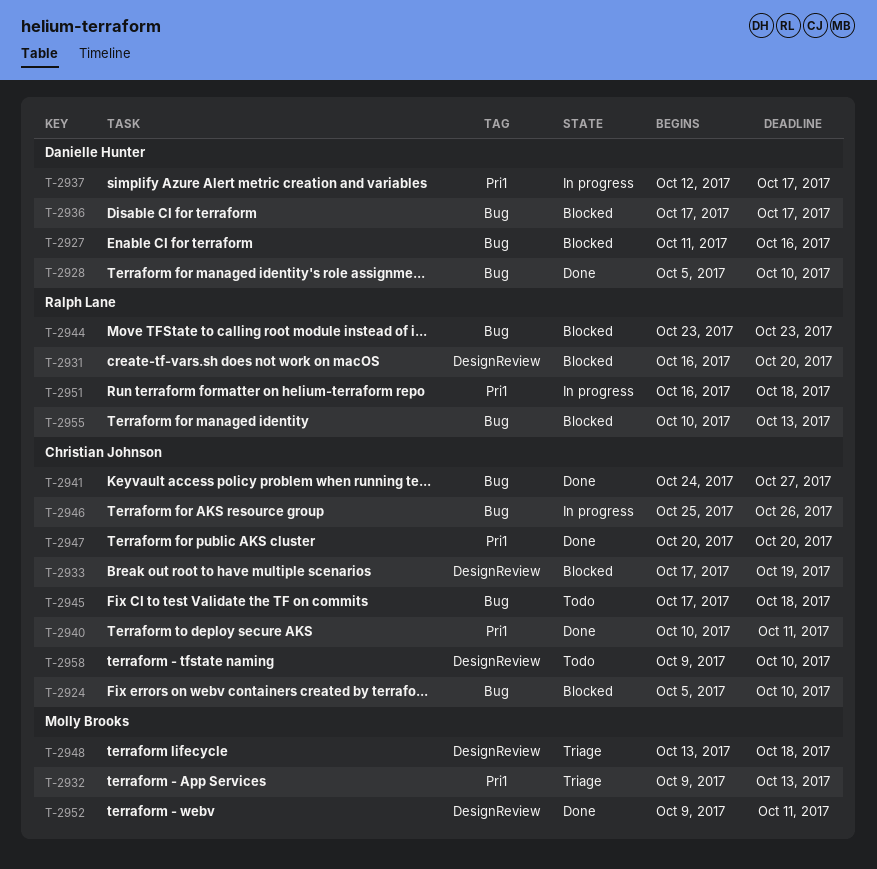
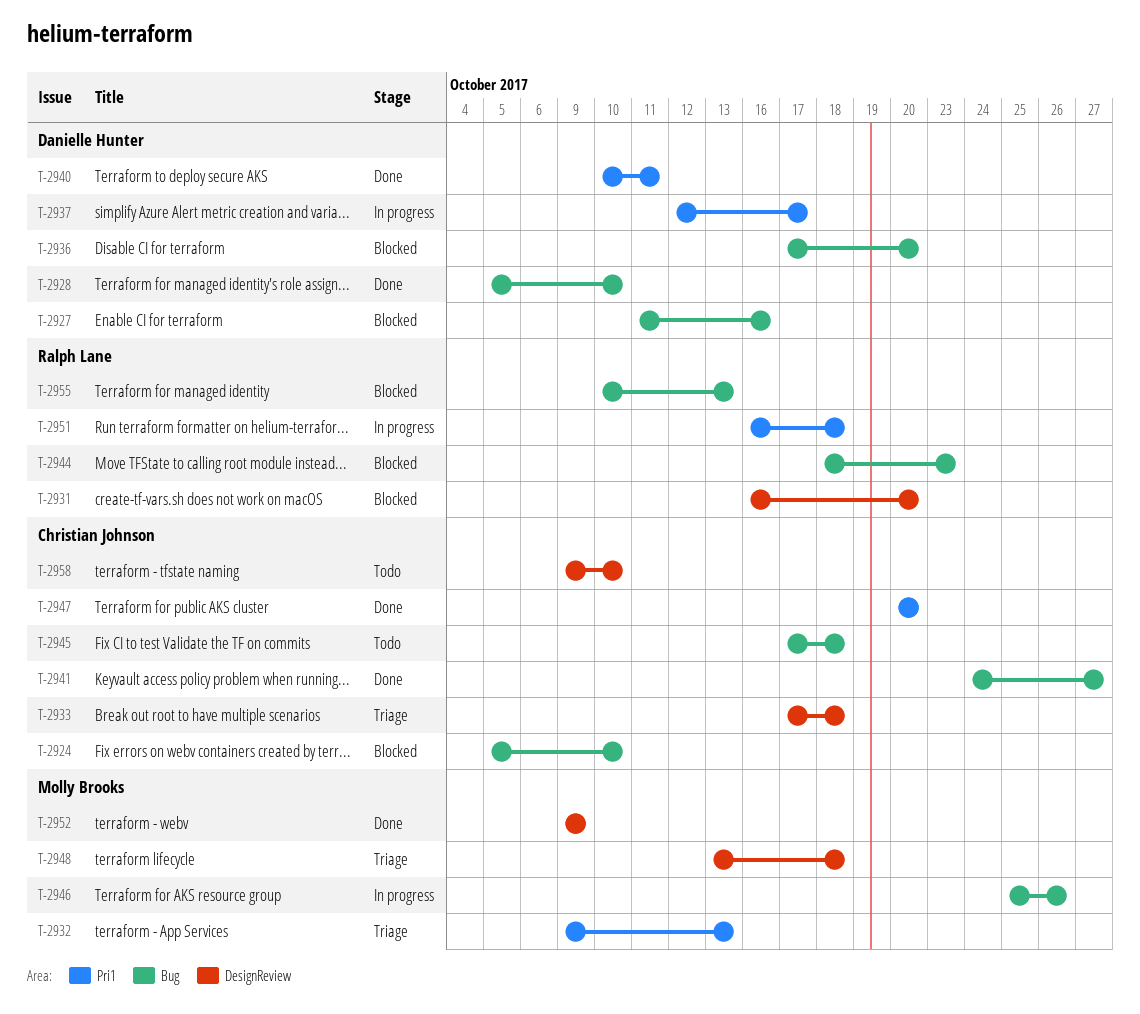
T-2933, status: Blocked -> Triage
T-2933, due: Oct 19 -> Oct 18
T-2936, due: Oct 17 -> Oct 20
T-2940, owner: Christian Johnson -> Danielle Hunter
T-2944, start: Oct 23 -> Oct 18
T-2946, owner: Christian Johnson -> Molly Brooks
T-2952, due: Oct 11 -> Oct 9

